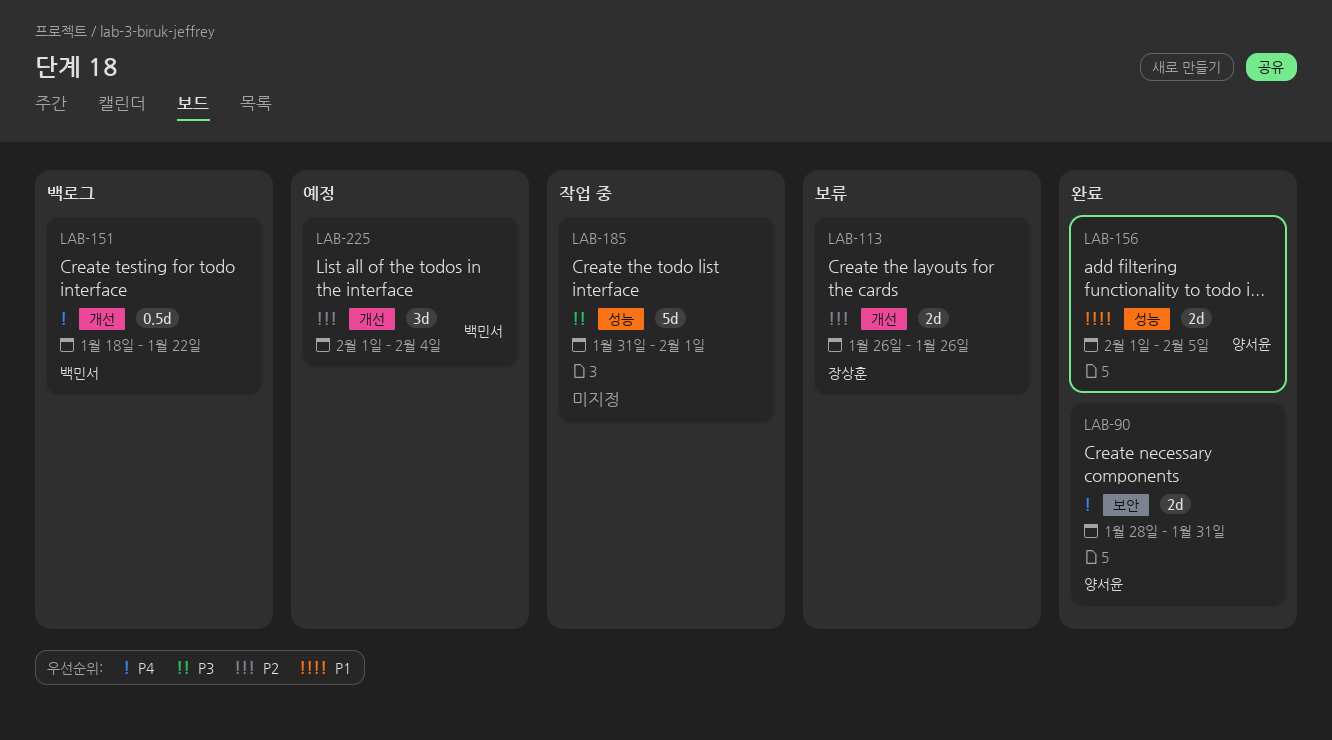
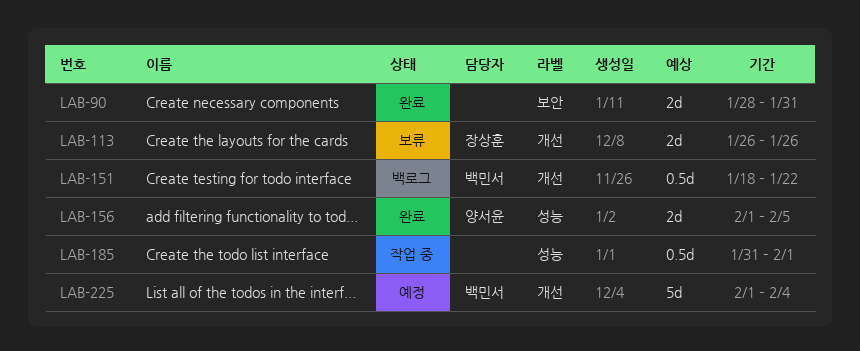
LAB-90, owner: 양서윤 -> none
LAB-185, estimate: 5d -> 0.5d
LAB-225, estimate: 3d -> 5d

